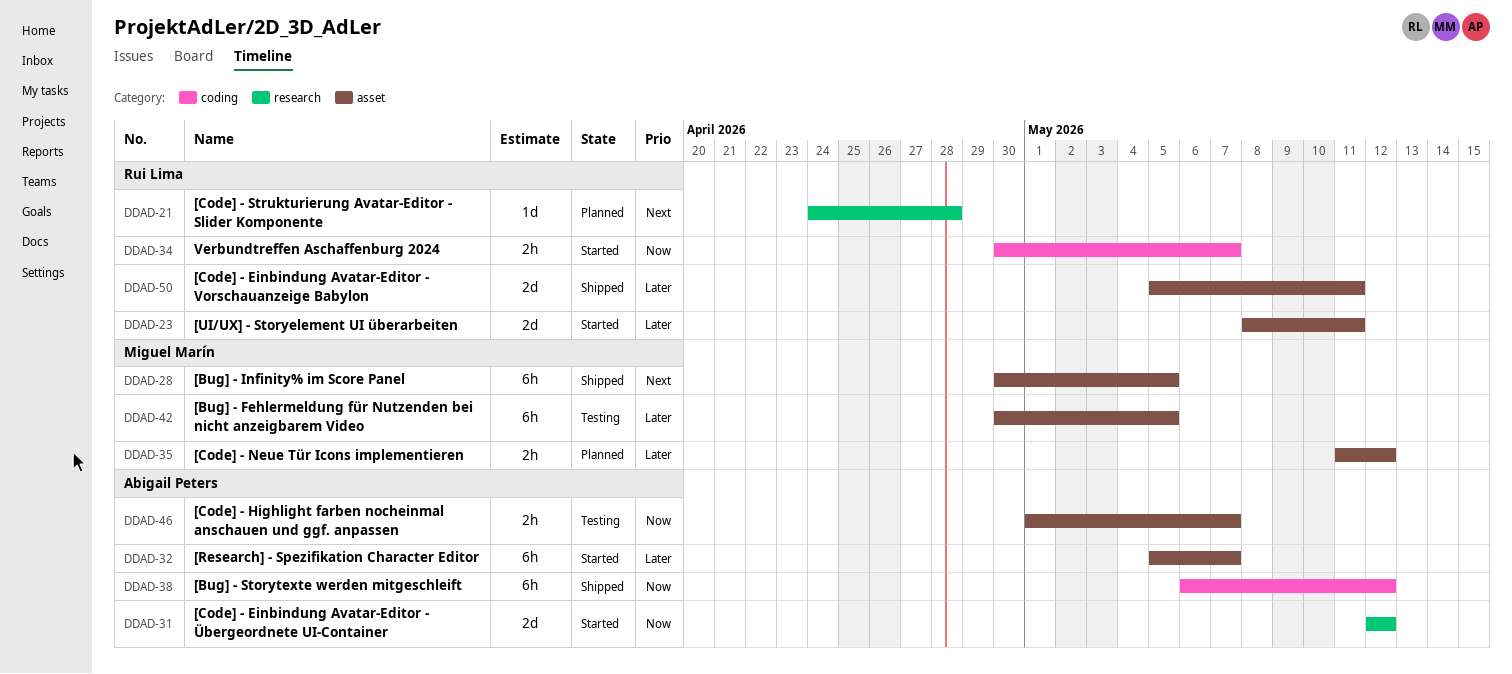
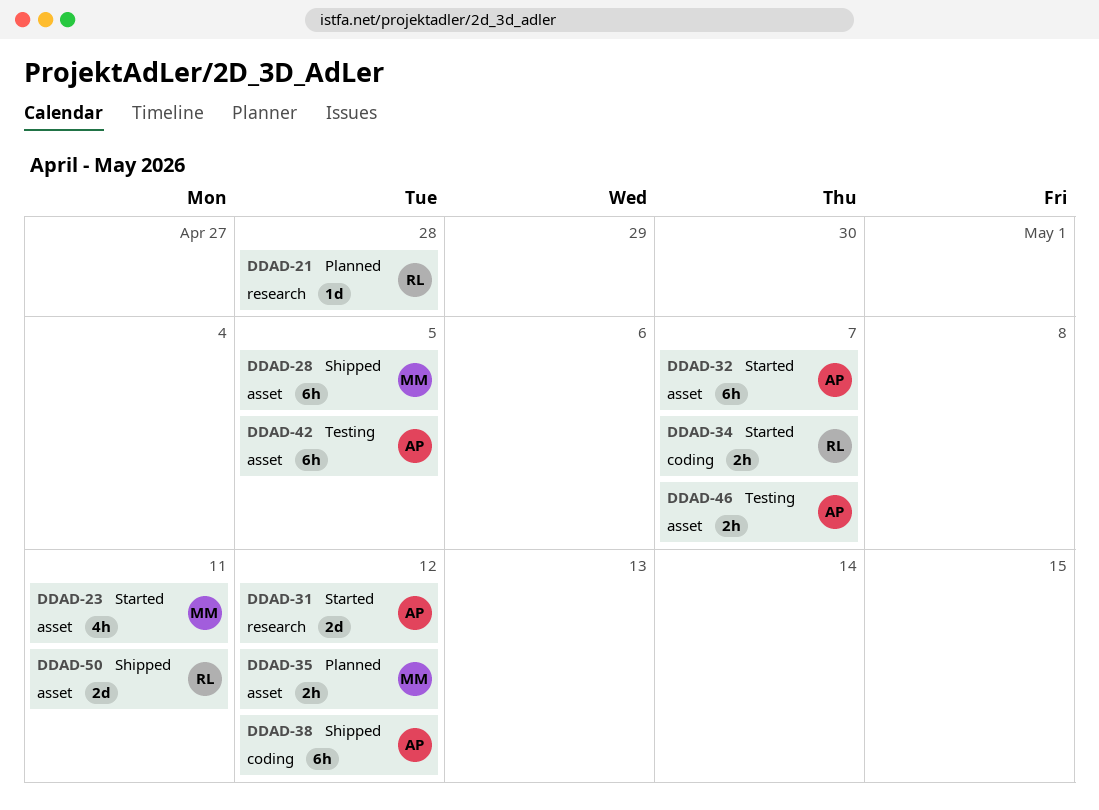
DDAD-23, owner: Rui Lima -> Miguel Marín
DDAD-23, estimate: 2d -> 4h
DDAD-42, owner: Miguel Marín -> Abigail Peters

